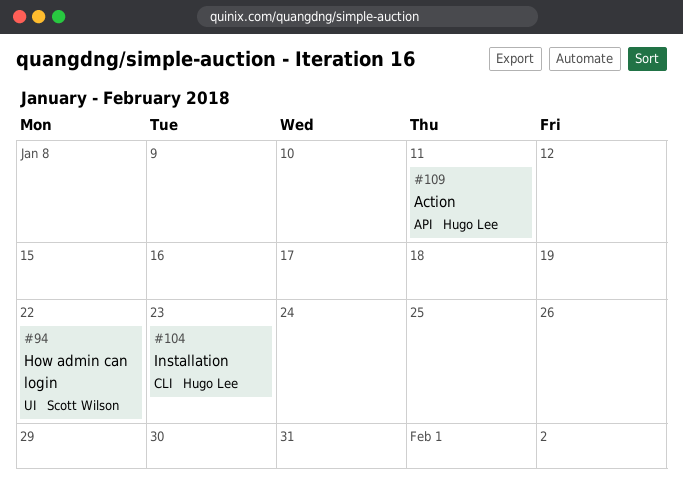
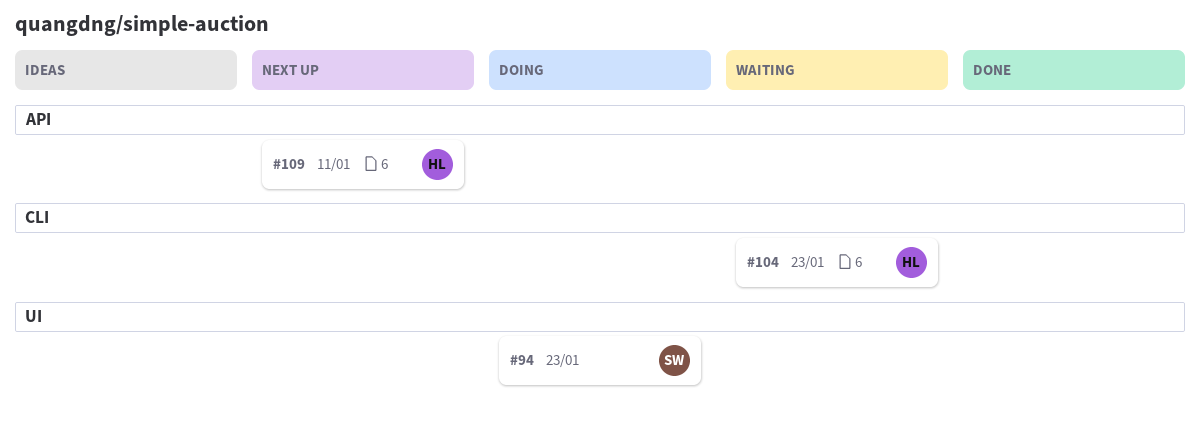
#94, due: Jan 22 -> Jan 23

